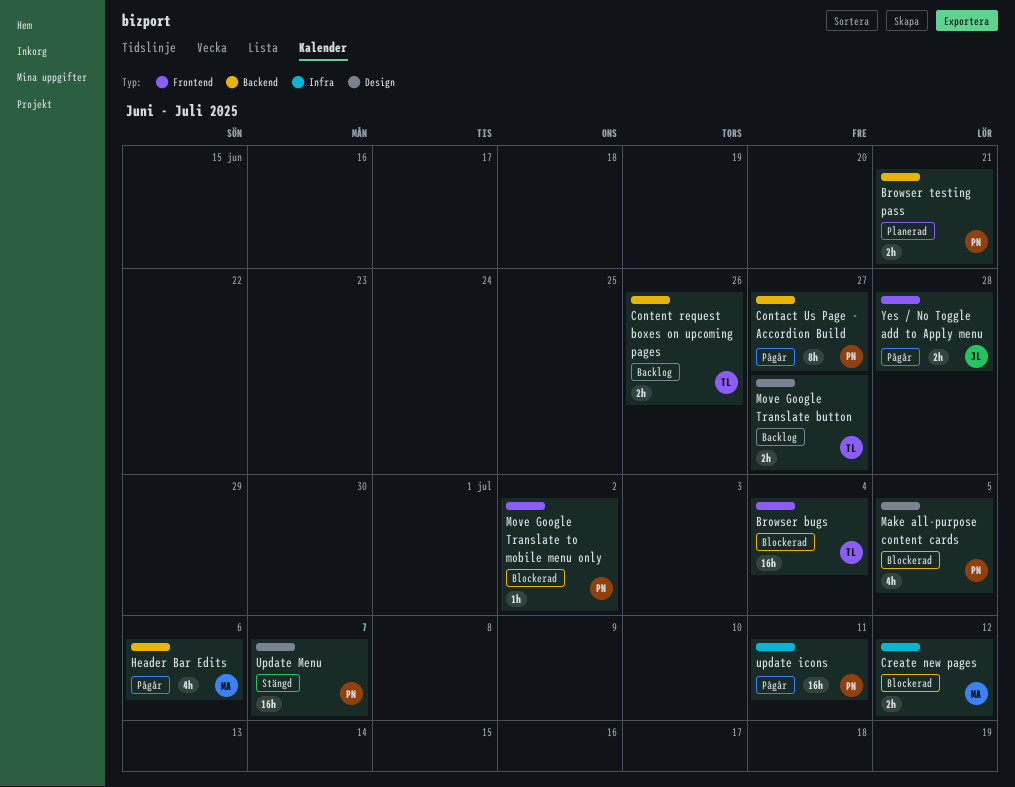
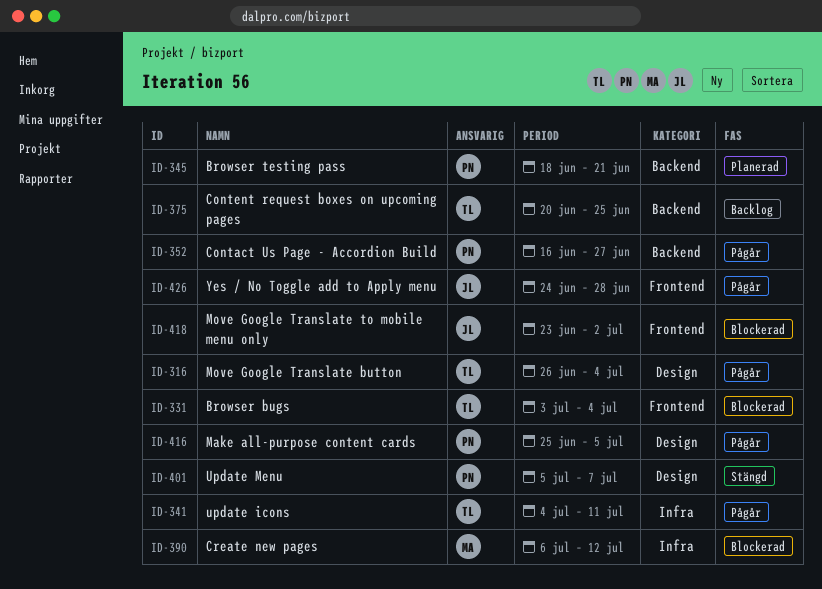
Content request boxes on upcoming pages, due: Jun 26 -> Jun 25
Header Bar Edits: present -> none
Make all-purpose content cards, status: Blockerad -> Pågår
Move Google Translate button, status: Backlog -> Pågår
Move Google Translate button, due: Jun 27 -> Jul 4
Move Google Translate to mobile menu only, owner: PN -> JL
update icons, owner: PN -> TL

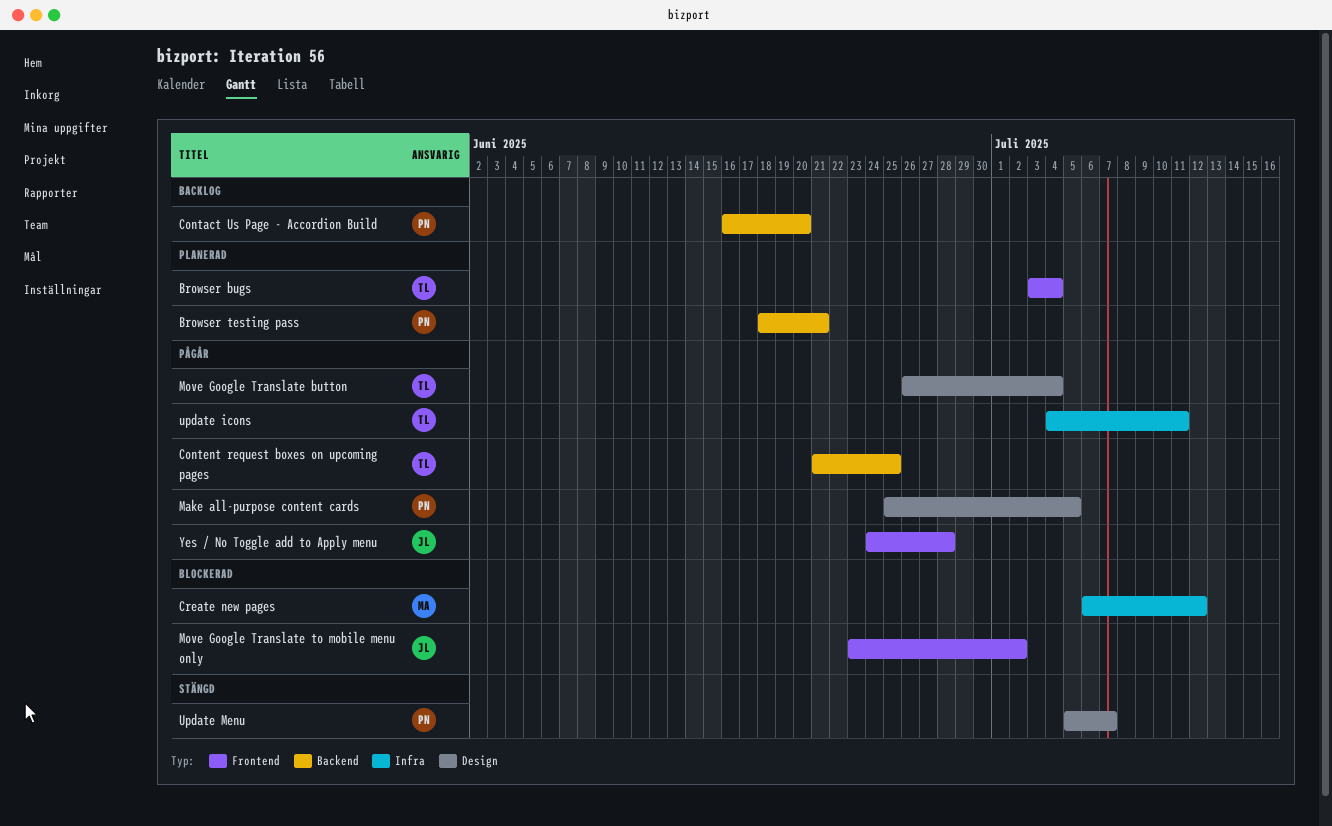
Browser bugs, status: Blockerad -> Planerad
Contact Us Page - Accordion Build, status: Pågår -> Backlog
Contact Us Page - Accordion Build, due: Jun 27 -> Jun 20
Content request boxes on upcoming pages, status: Backlog -> Pågår
Content request boxes on upcoming pages, start: Jun 20 -> Jun 21

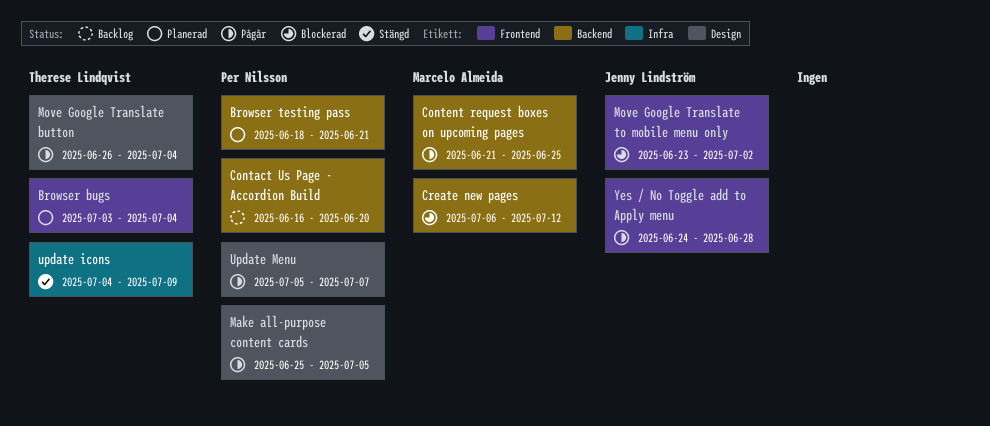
Content request boxes on upcoming pages, owner: Therese Lindqvist -> Marcelo Almeida
Create new pages, label: Infra -> Backend
update icons, status: Pågår -> Stängd
update icons, due: Jul 11 -> Jul 9
Update Menu, status: Stängd -> Pågår

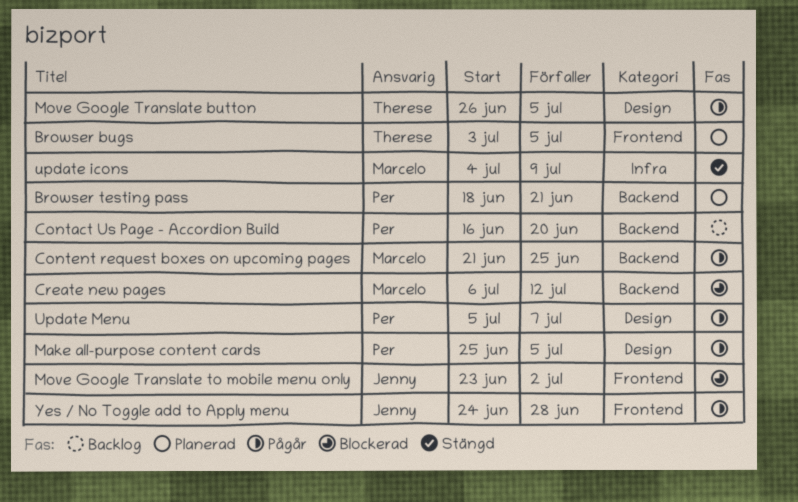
Browser bugs, due: Jul 4 -> Jul 5
Move Google Translate button, due: Jul 4 -> Jul 5
update icons, owner: Therese Lindqvist -> Marcelo Almeida

